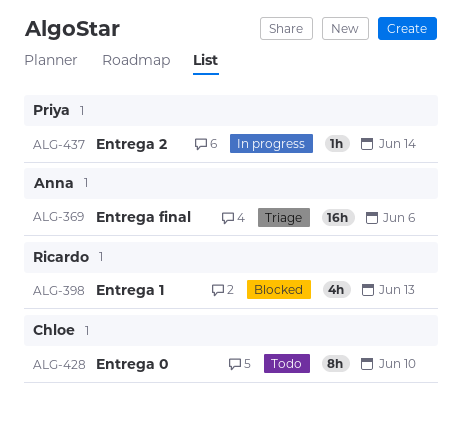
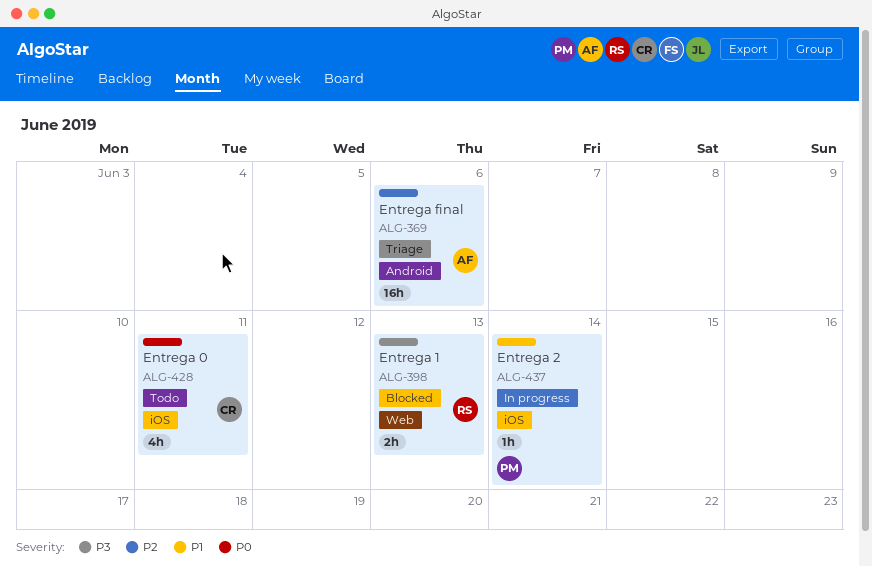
ALG-398, estimate: 4h -> 2h
ALG-428, estimate: 8h -> 4h
ALG-428, due: Jun 10 -> Jun 11

